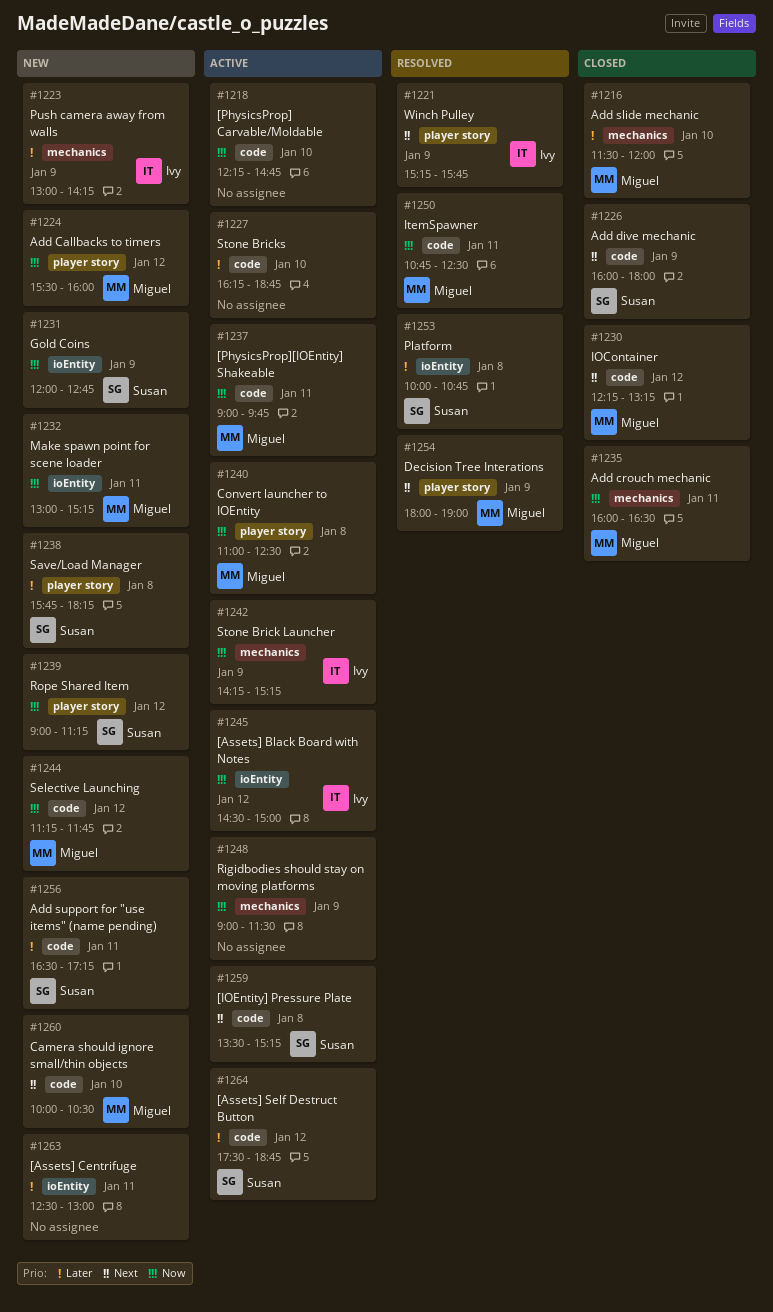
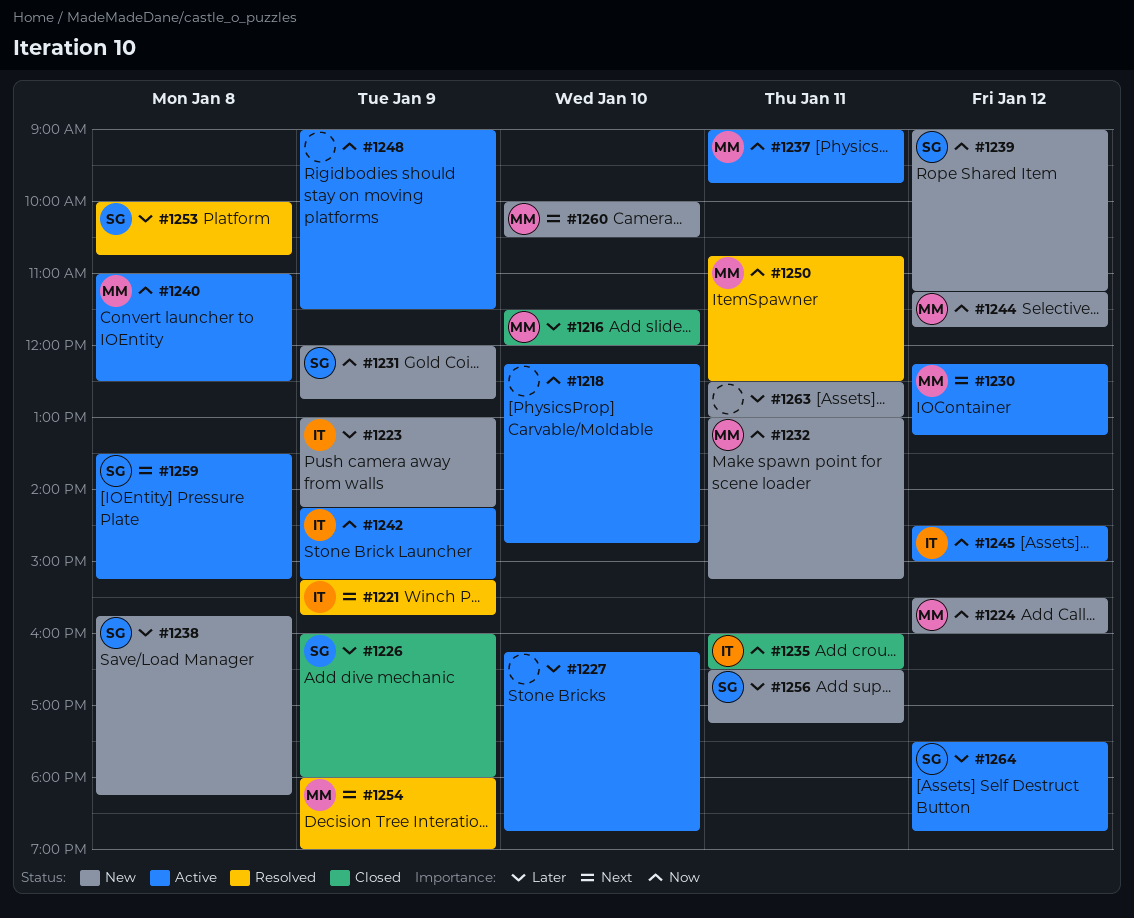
#1226, priority: Next -> Later
#1230, status: Closed -> Active
#1235, owner: Miguel -> Ivy

